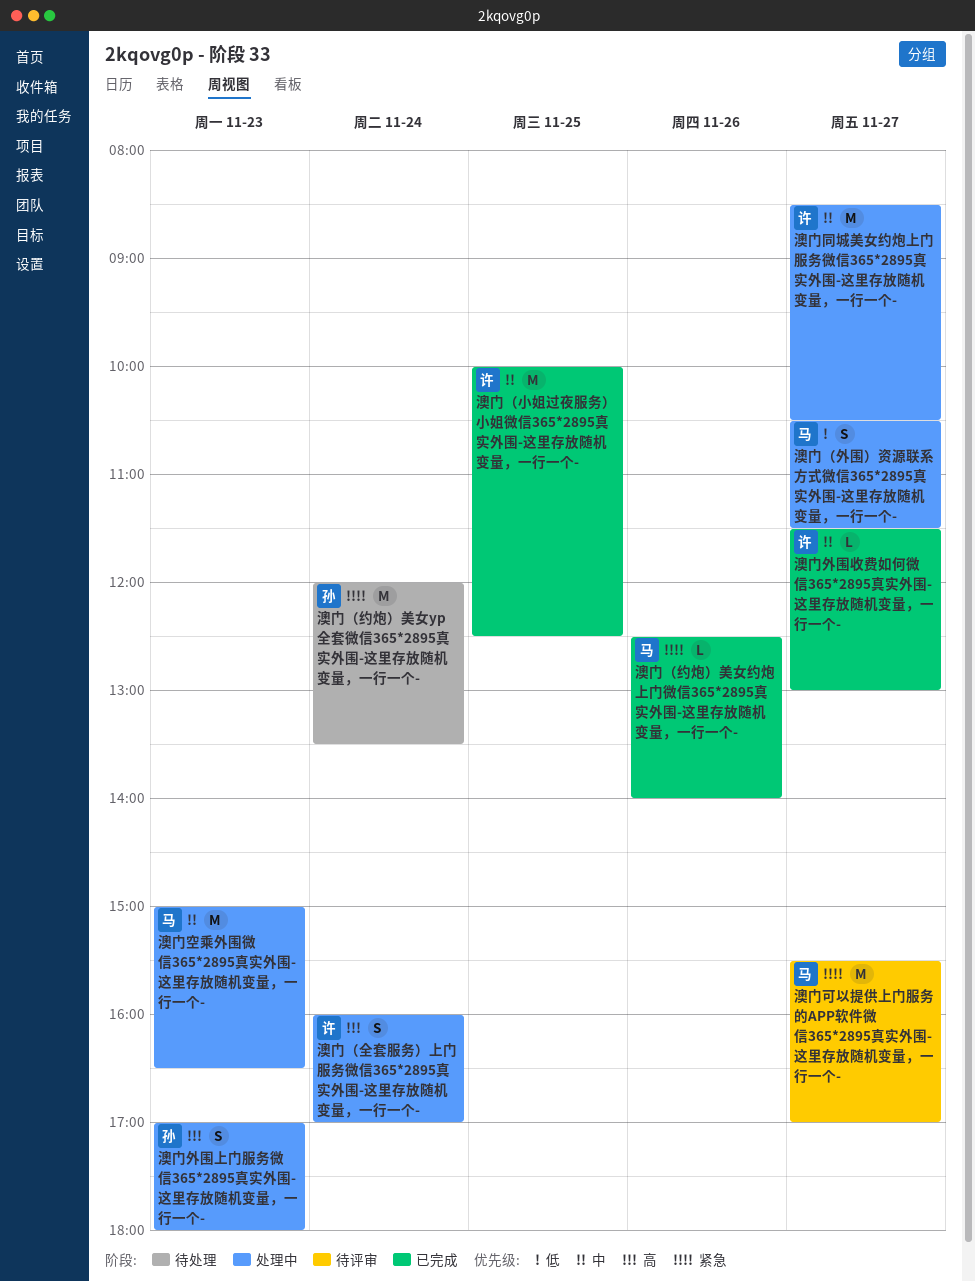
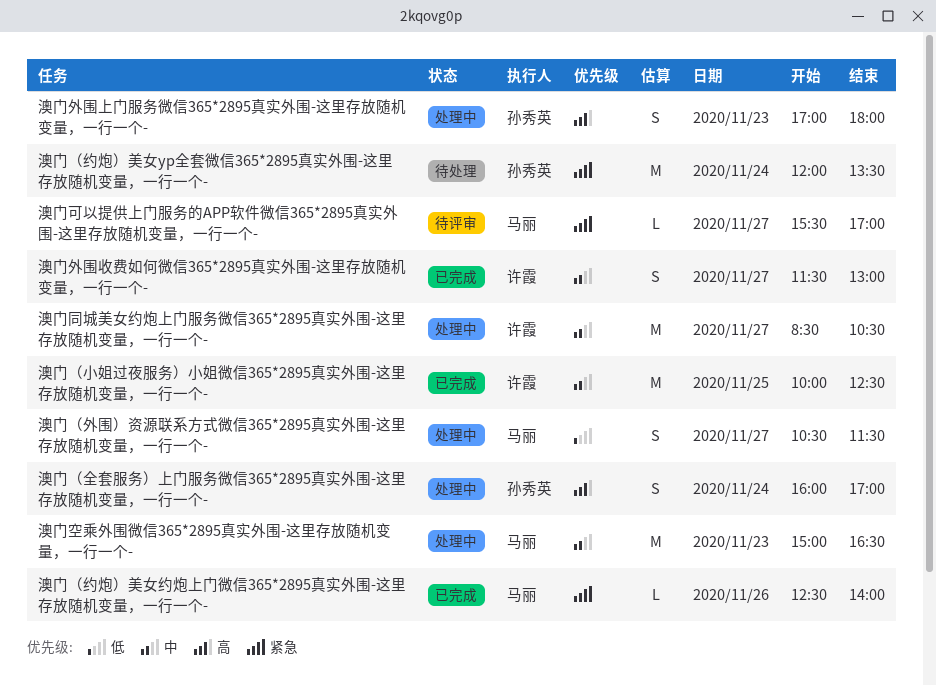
澳门可以提供上门服务的APP软件微信365*2895真实外围-这里存放随机变量，一行一个-, estimate: M -> L
澳门外围收费如何微信365*2895真实外围-这里存放随机变量，一行一个-, estimate: L -> S
澳门（全套服务）上门服务微信365*2895真实外围-这里存放随机变量，一行一个-, owner: 许霞 -> 孙秀英

